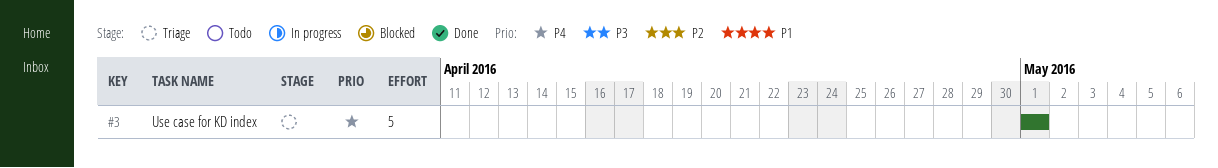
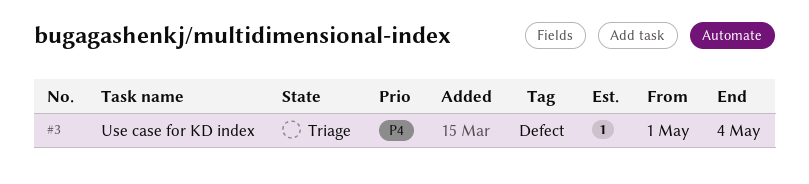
#3, estimate: 5 -> 1
#3, due: May 1 -> May 4

